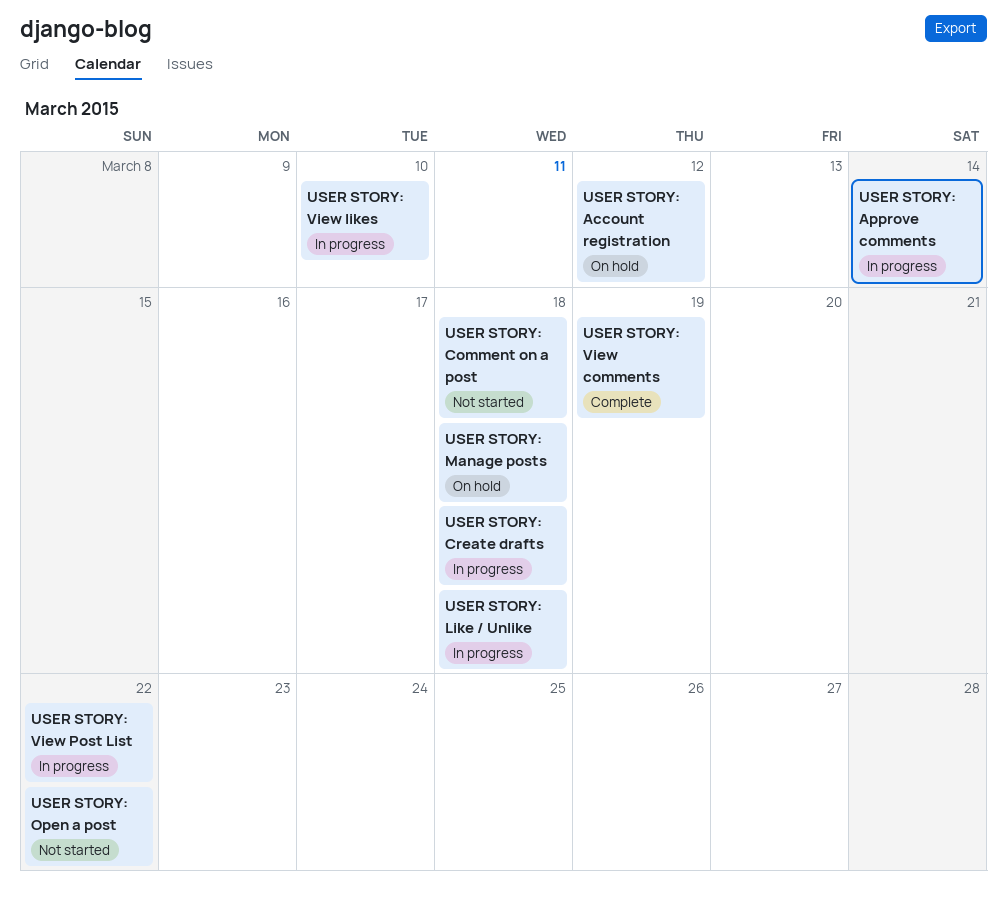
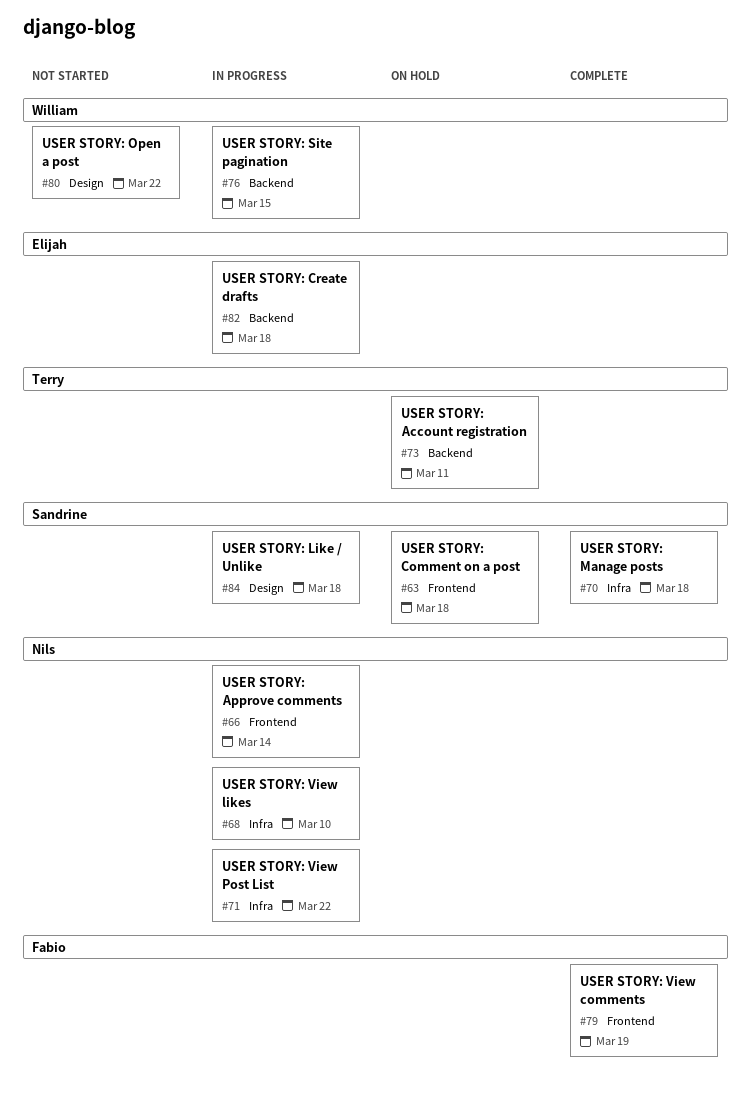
USER STORY: Account registration, due: Mar 12 -> Mar 11
USER STORY: Comment on a post, status: Not started -> On hold
USER STORY: Manage posts, status: On hold -> Complete
USER STORY: Site pagination: none -> present

